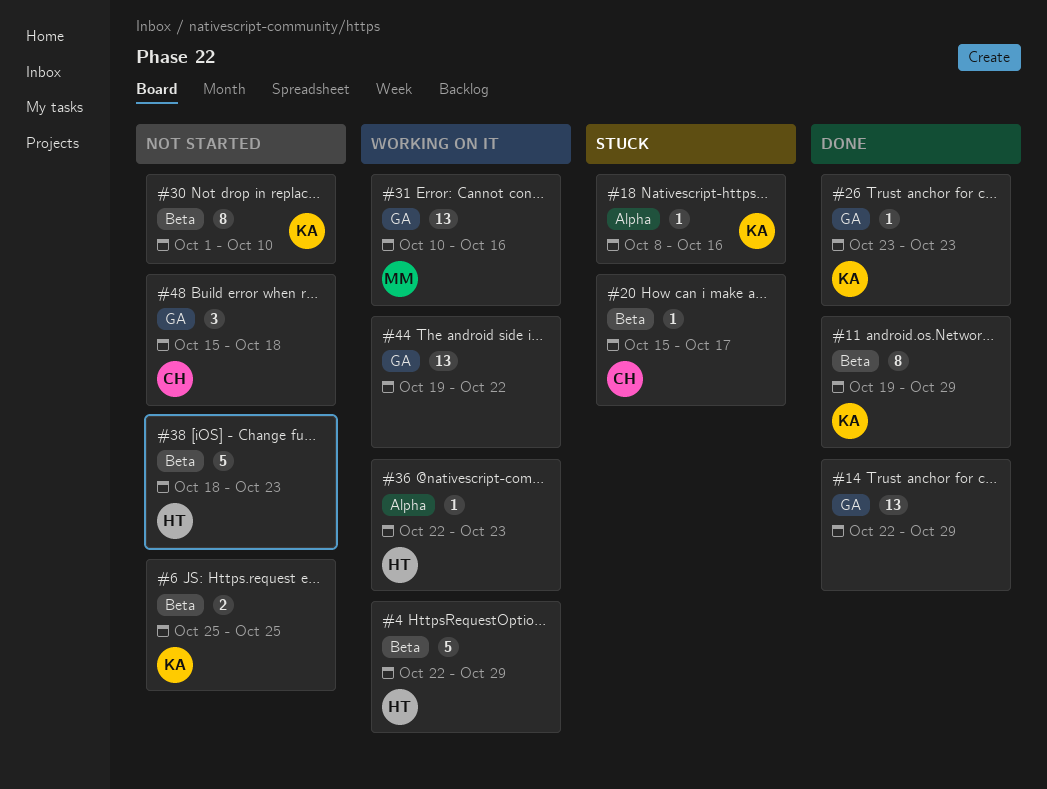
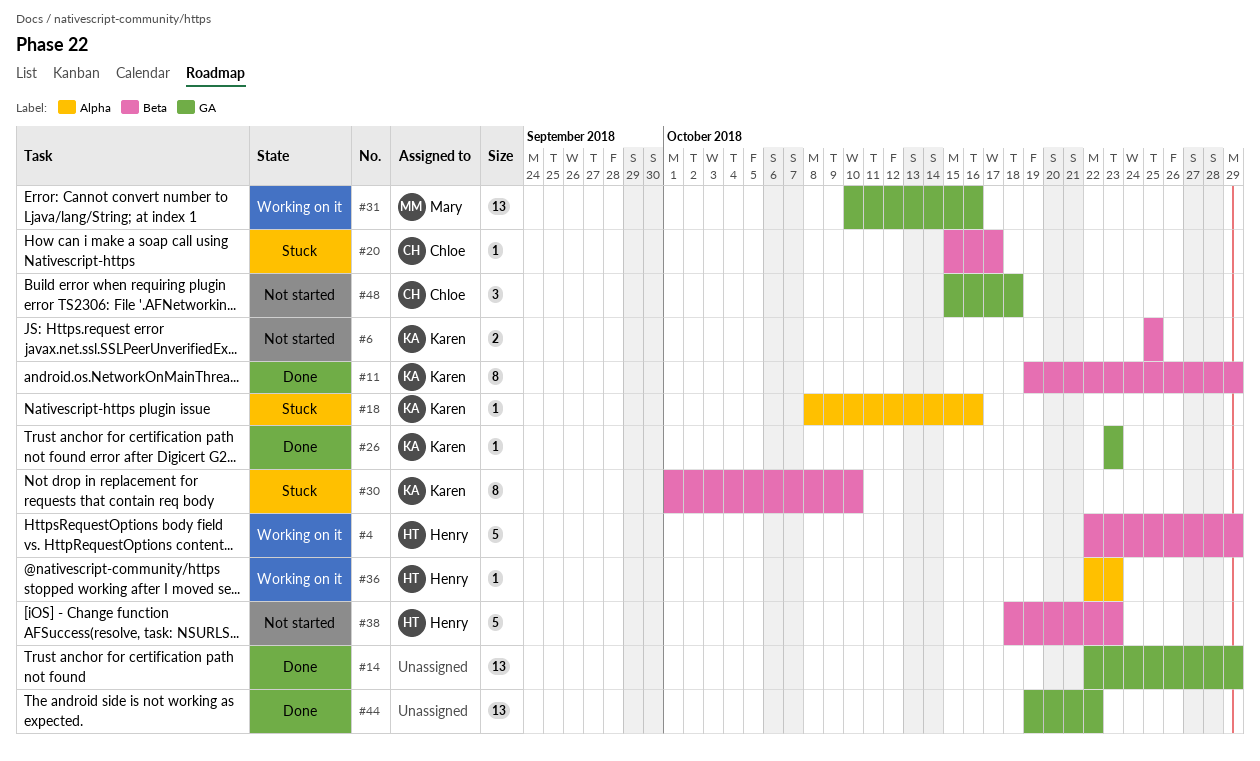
#30, status: Not started -> Stuck
#44, status: Working on it -> Done

